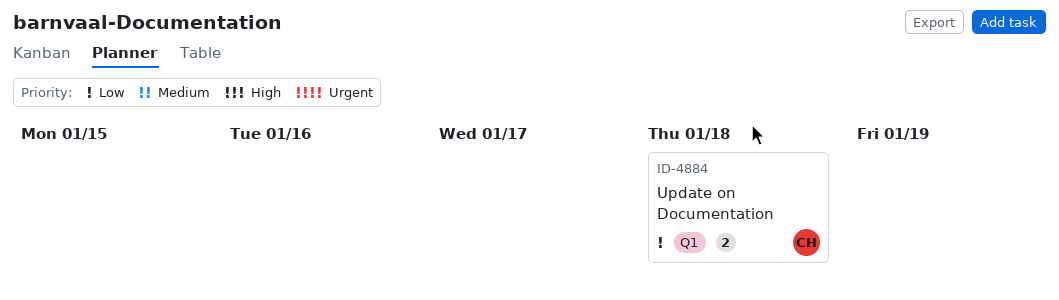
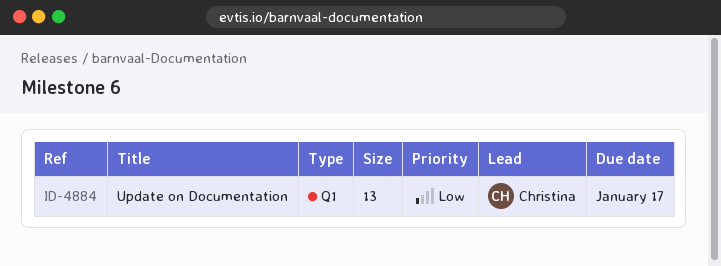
ID-4884, estimate: 2 -> 13
ID-4884, due: Jan 18 -> Jan 17

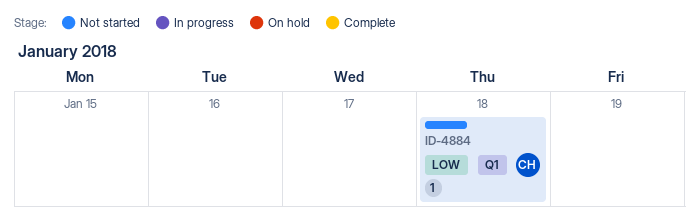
ID-4884, estimate: 13 -> 1
ID-4884, due: Jan 17 -> Jan 18

